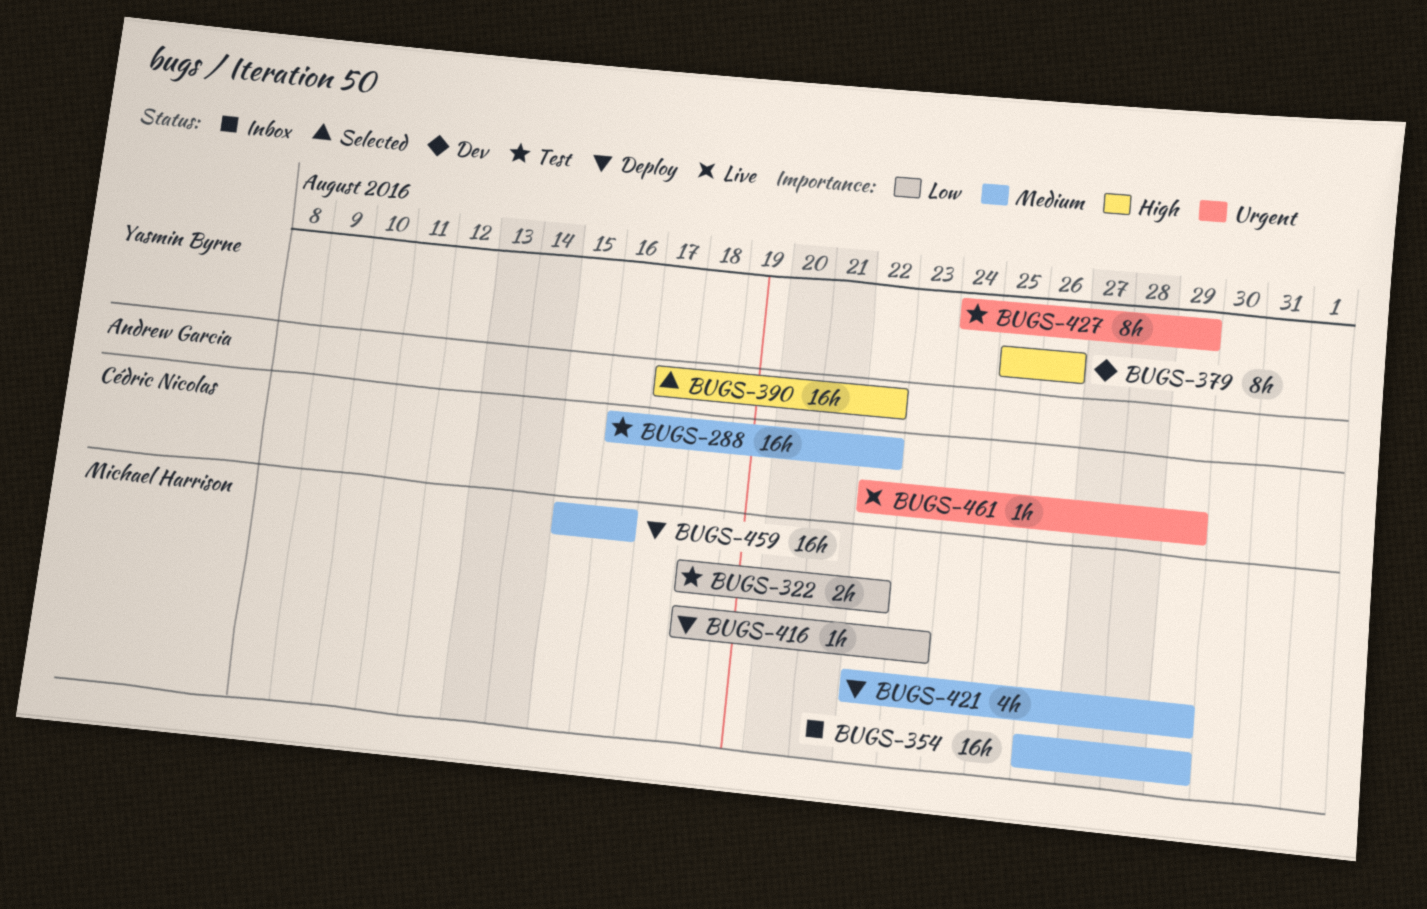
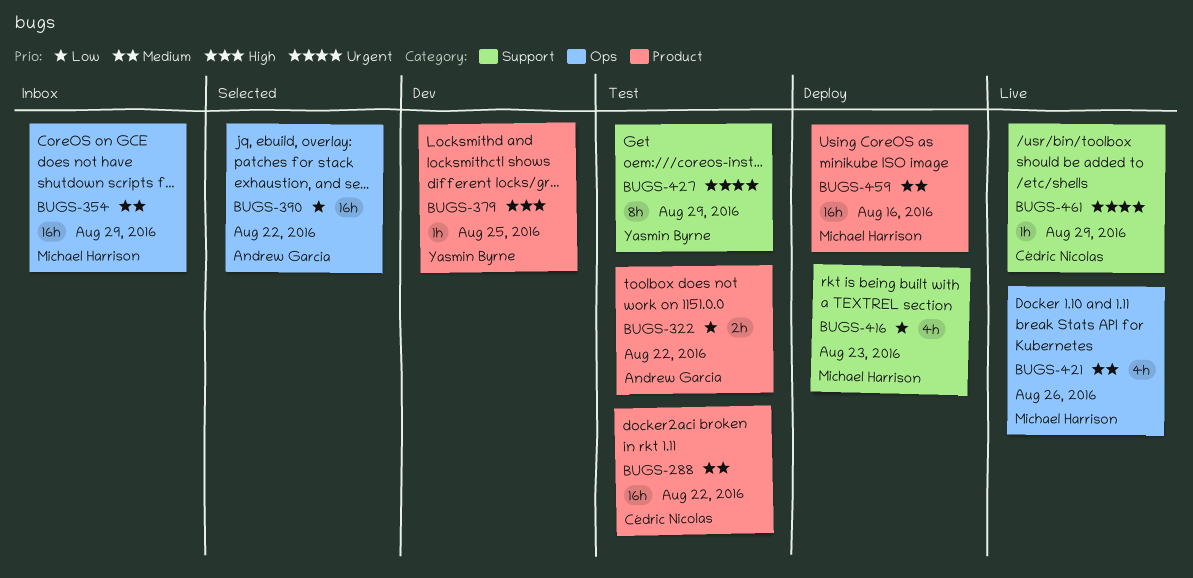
BUGS-322, owner: Michael Harrison -> Andrew Garcia
BUGS-379, estimate: 8h -> 1h
BUGS-379, due: Aug 26 -> Aug 25
BUGS-390, priority: High -> Low
BUGS-416, estimate: 1h -> 4h
BUGS-421, status: Deploy -> Live
BUGS-421, due: Aug 29 -> Aug 26

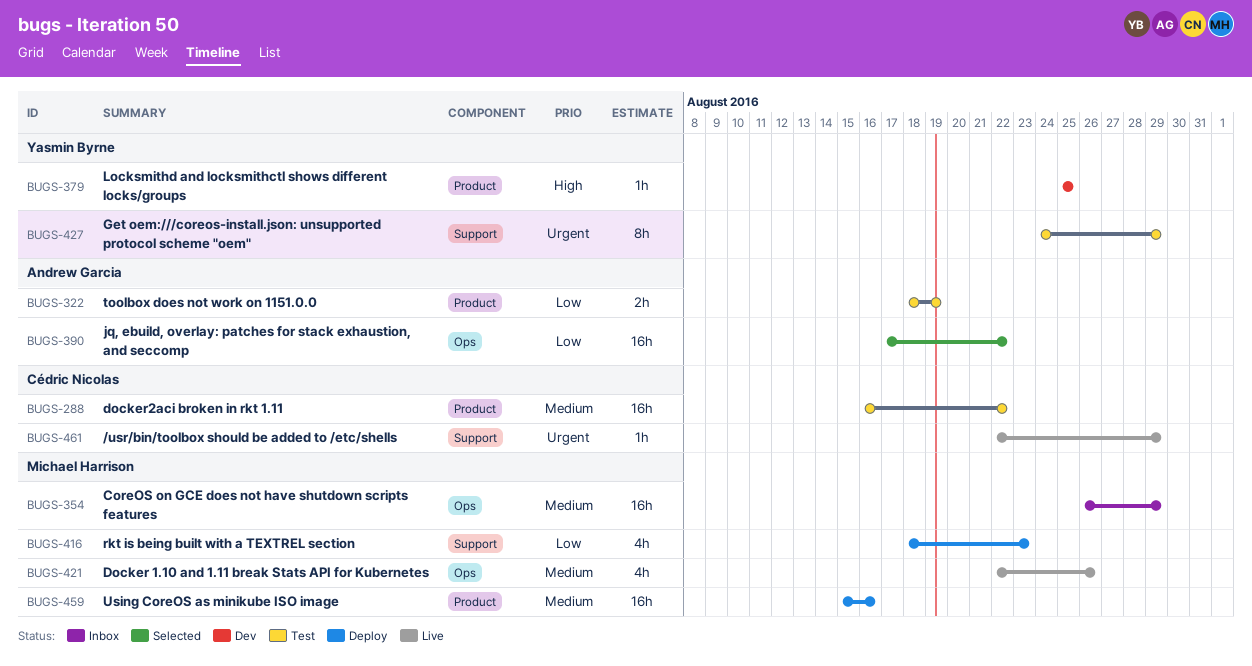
BUGS-322, due: Aug 22 -> Aug 19

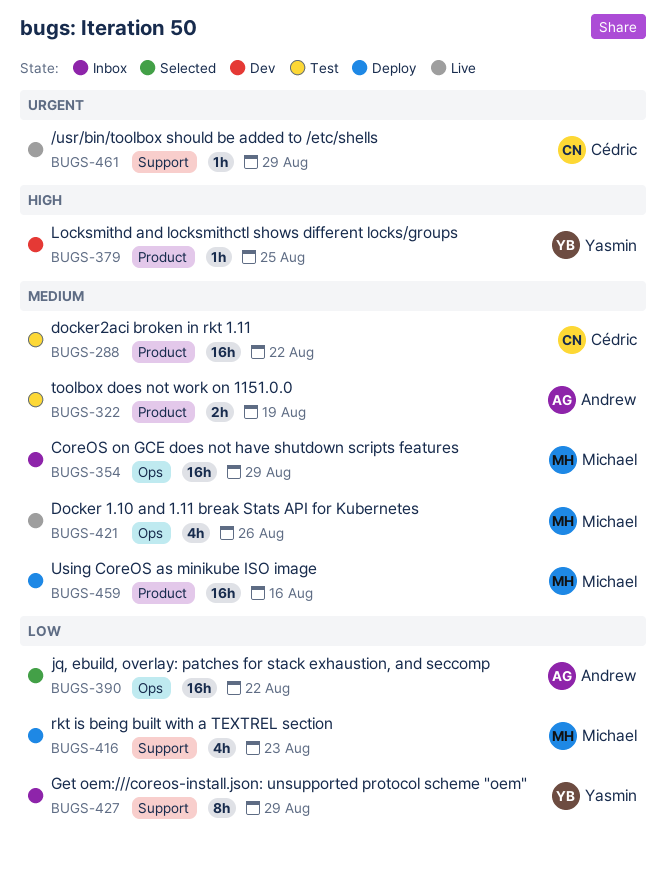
BUGS-322, priority: Low -> Medium
BUGS-427, status: Test -> Inbox
BUGS-427, priority: Urgent -> Low

